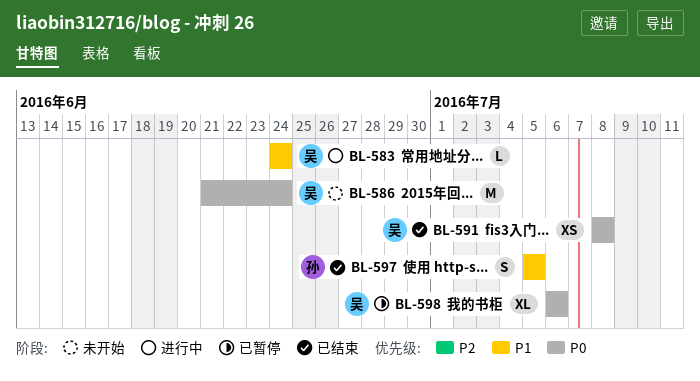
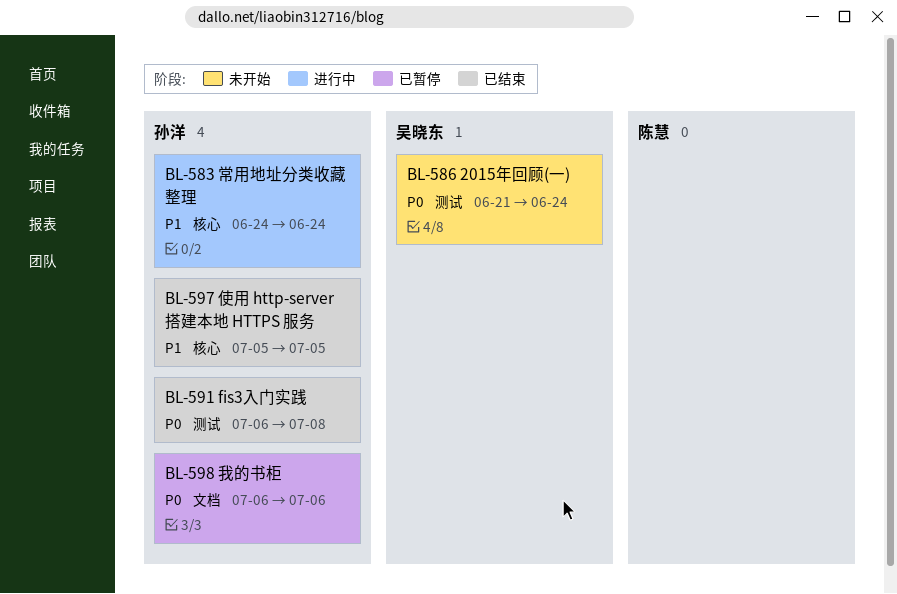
BL-583, owner: 吴晓东 -> 孙洋
BL-591, owner: 吴晓东 -> 孙洋
BL-591, start: Jul 8 -> Jul 6
BL-598, owner: 吴晓东 -> 孙洋

